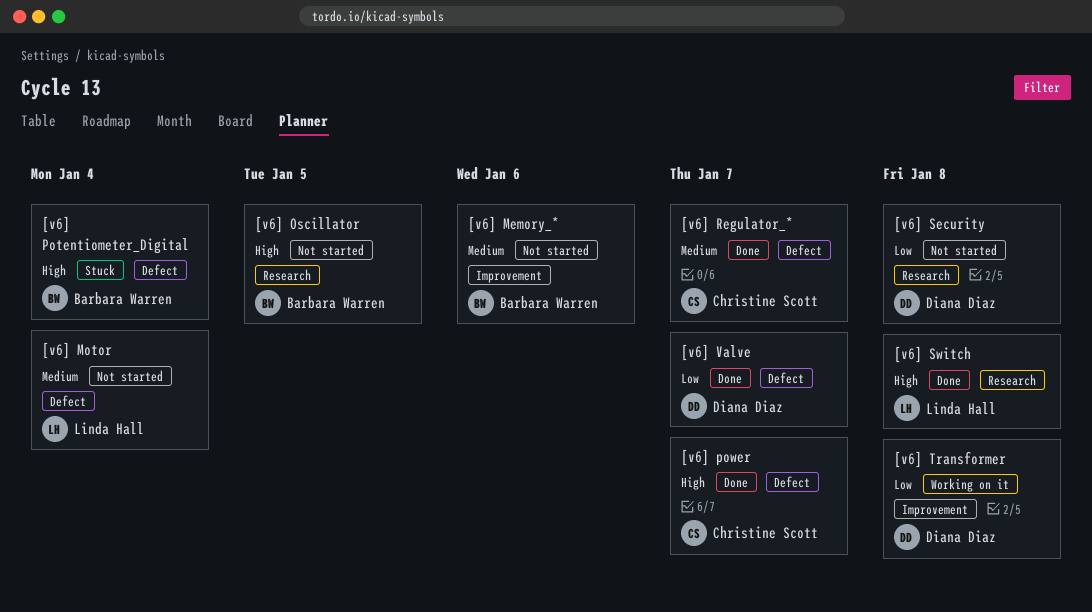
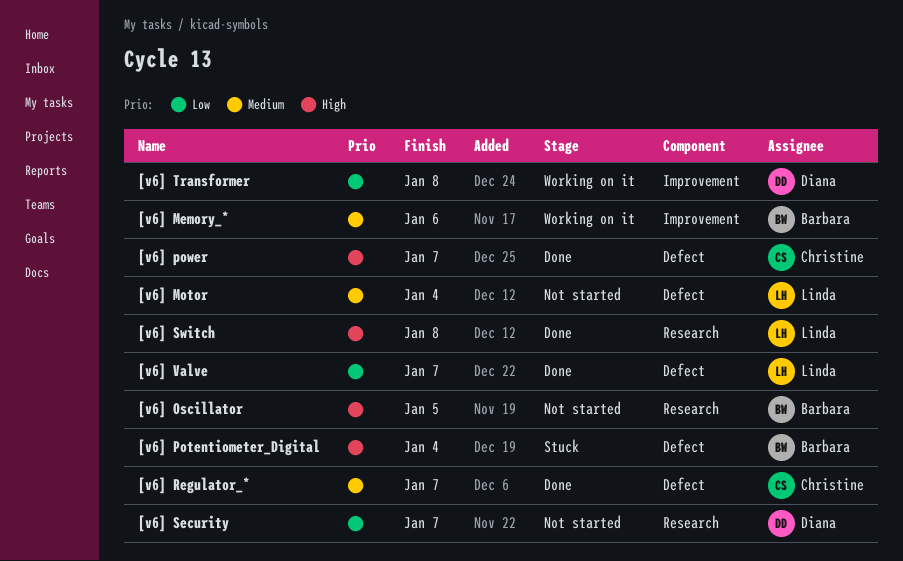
[v6] Memory_*, status: Not started -> Working on it
[v6] Security, due: Jan 8 -> Jan 7
[v6] Valve, owner: Diana Diaz -> Linda Hall

